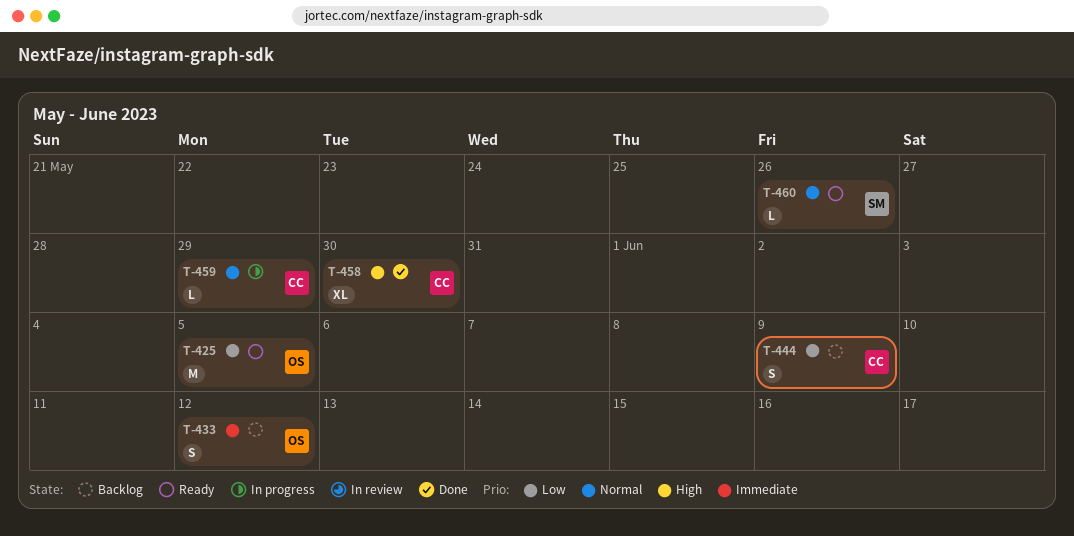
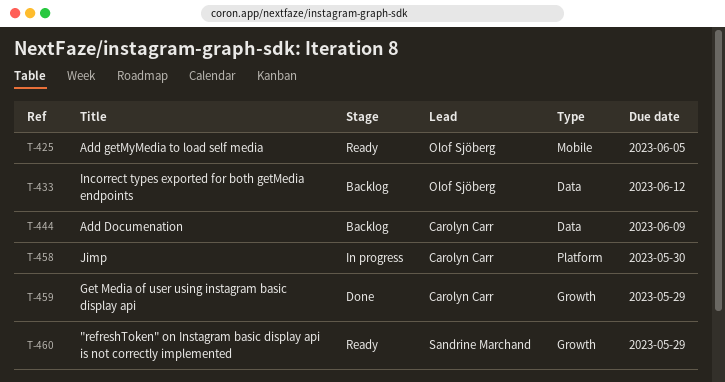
T-458, status: Done -> In progress
T-459, status: In progress -> Done
T-460, due: May 26 -> May 29

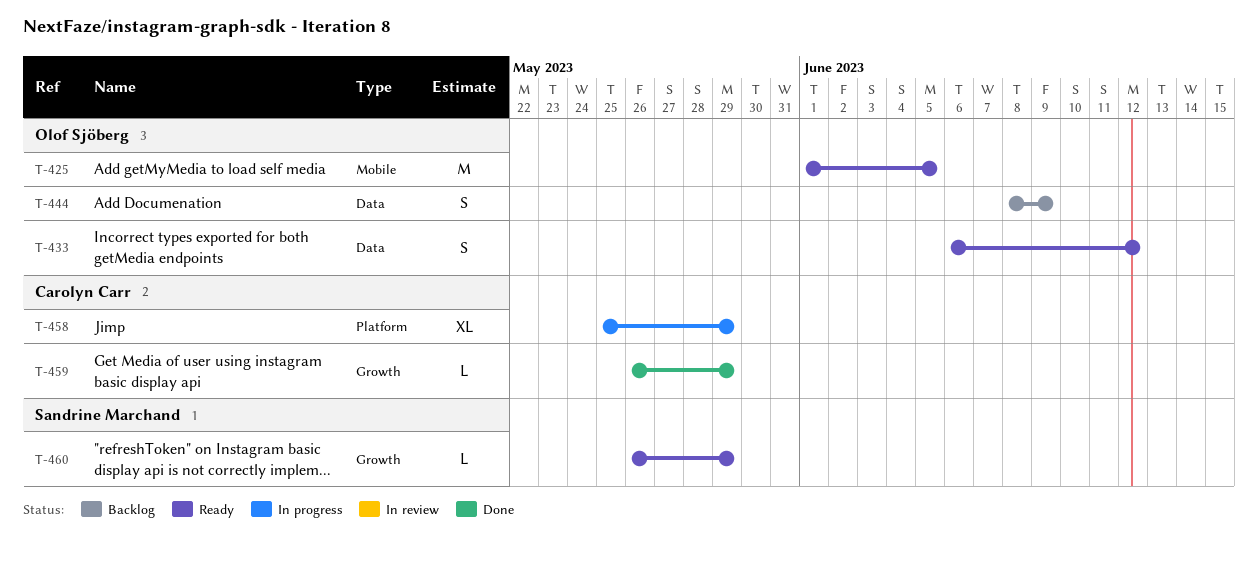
T-433, status: Backlog -> Ready
T-444, owner: Carolyn Carr -> Olof Sjöberg
T-458, due: May 30 -> May 29

